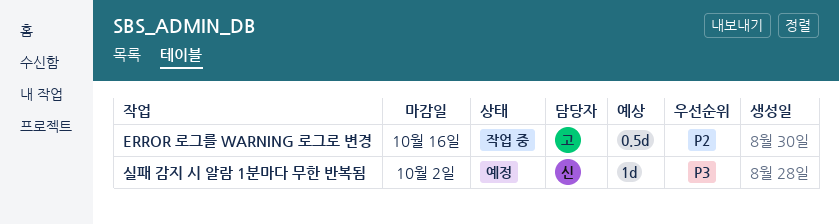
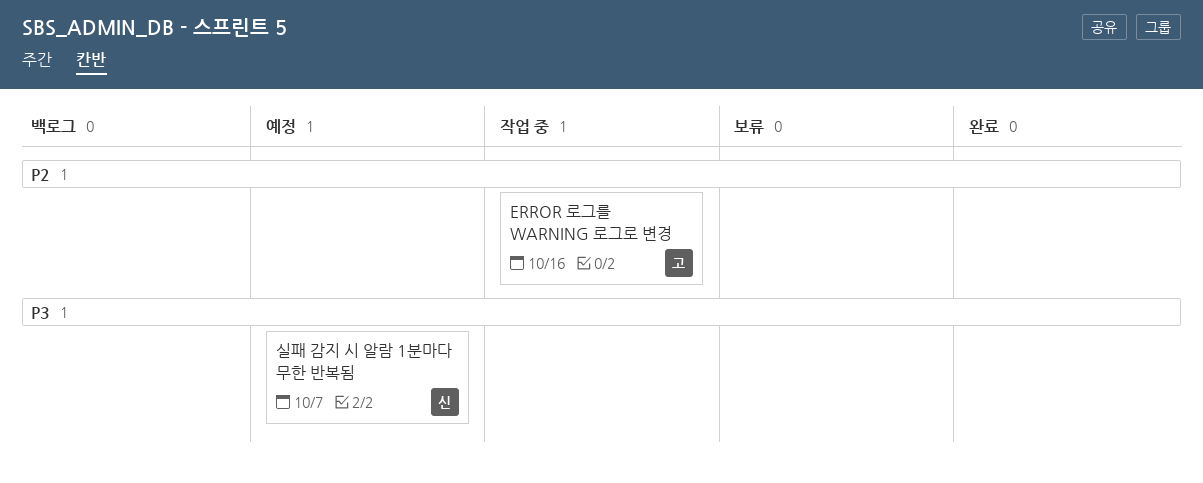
실패 감지 시 알람 1분마다 무한 반복됨, due: Oct 2 -> Oct 7

